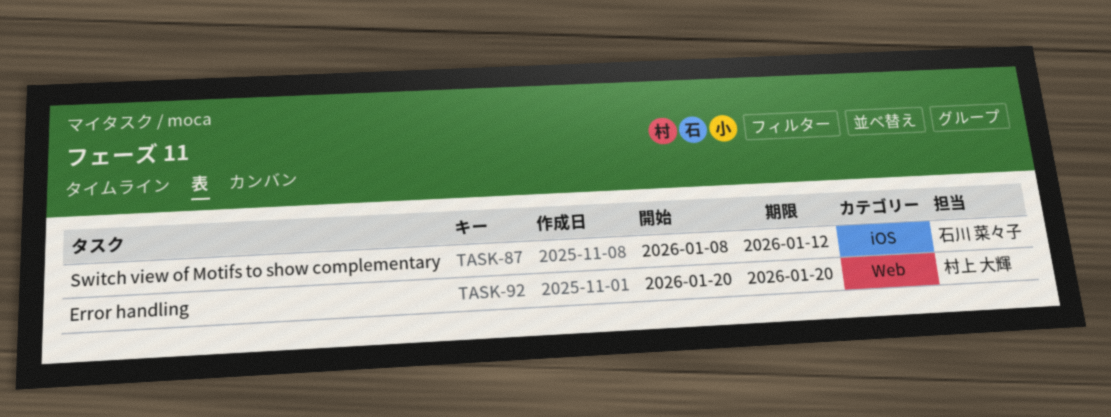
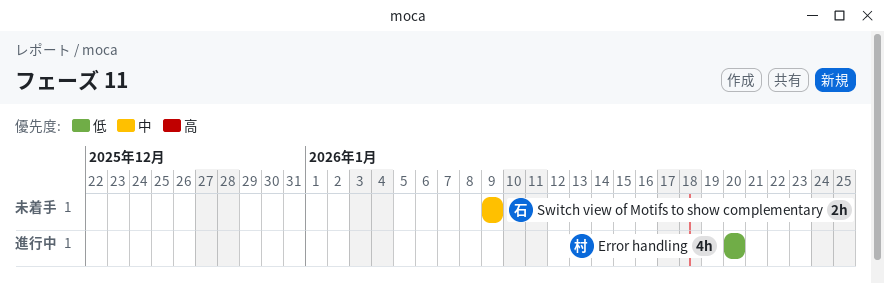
Switch view of Motifs to show complementary, start: Jan 8 -> Jan 9
Switch view of Motifs to show complementary, due: Jan 12 -> Jan 9

